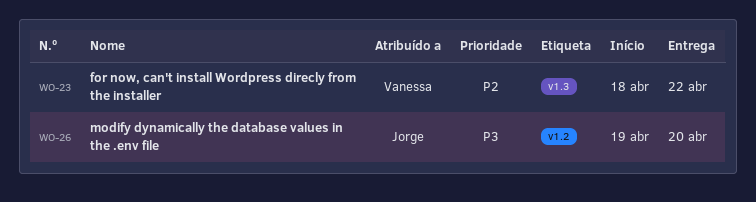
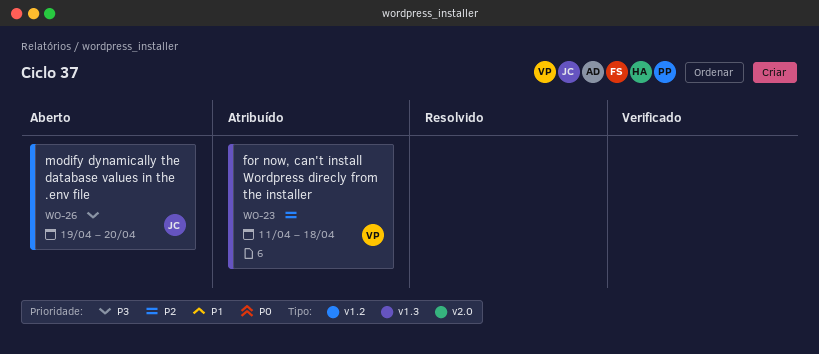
WO-23, start: Apr 18 -> Apr 11
WO-23, due: Apr 22 -> Apr 18

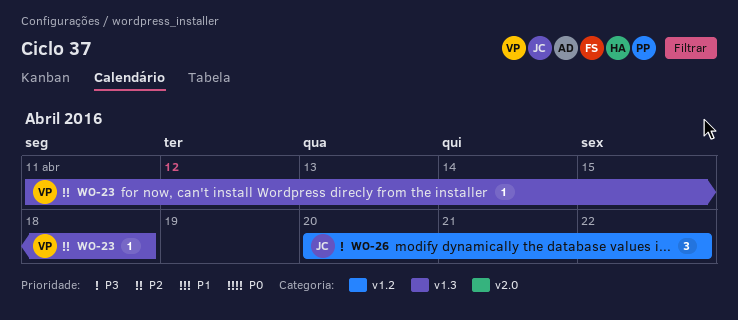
WO-26, start: Apr 19 -> Apr 20
WO-26, due: Apr 20 -> Apr 22

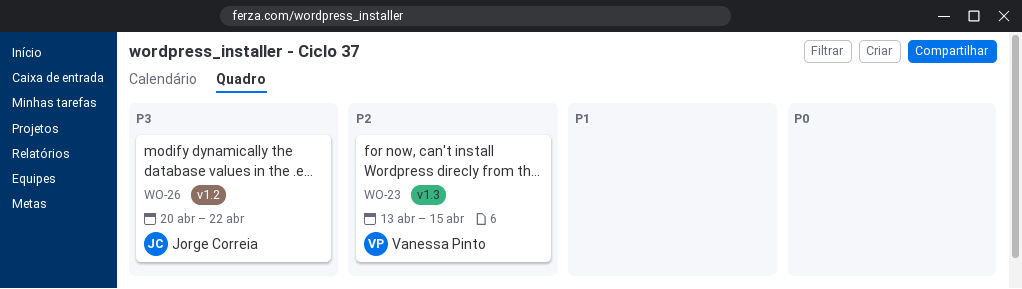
WO-23, start: Apr 11 -> Apr 13
WO-23, due: Apr 18 -> Apr 15

